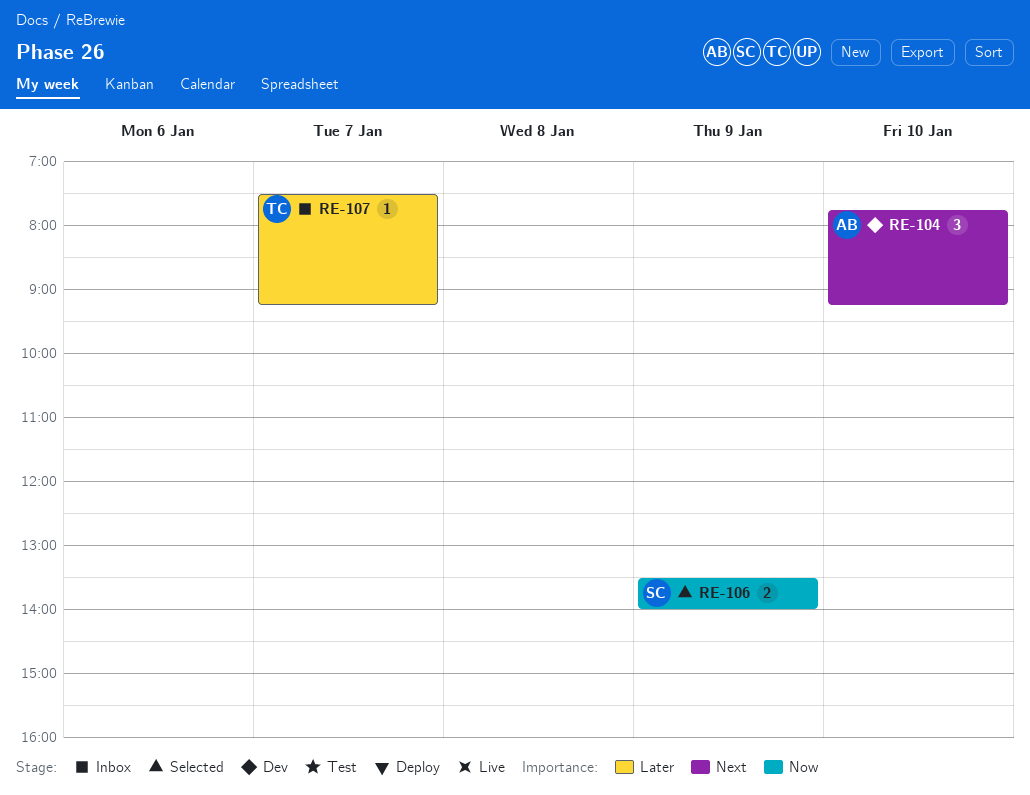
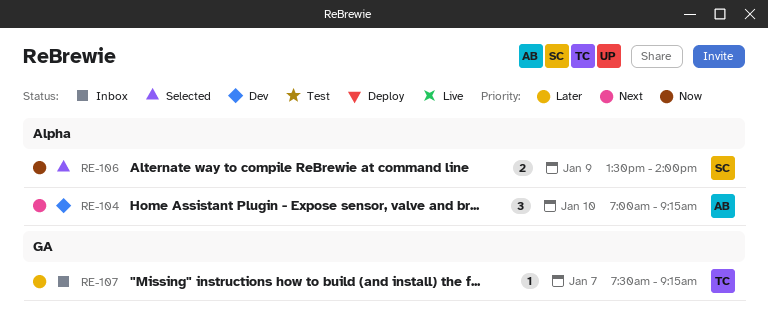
RE-104, begins: 07:45 -> 07:00

